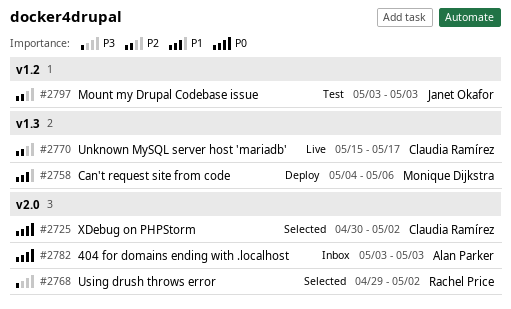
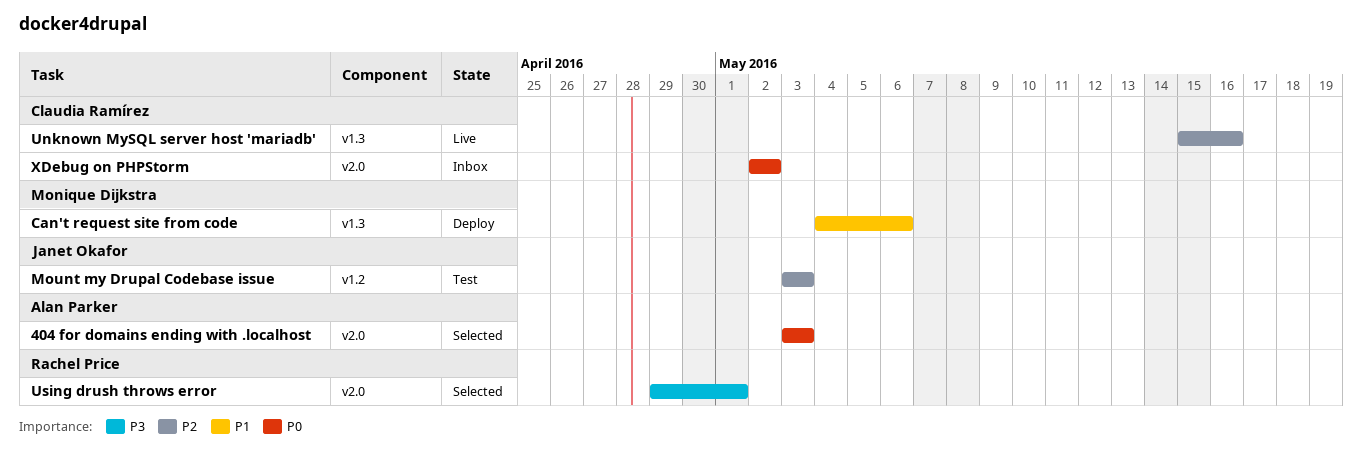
404 for domains ending with .localhost, status: Inbox -> Selected
Unknown MySQL server host 'mariadb', due: May 17 -> May 16
Using drush throws error, due: May 2 -> May 1
XDebug on PHPStorm, status: Selected -> Inbox
XDebug on PHPStorm, start: Apr 30 -> May 2

